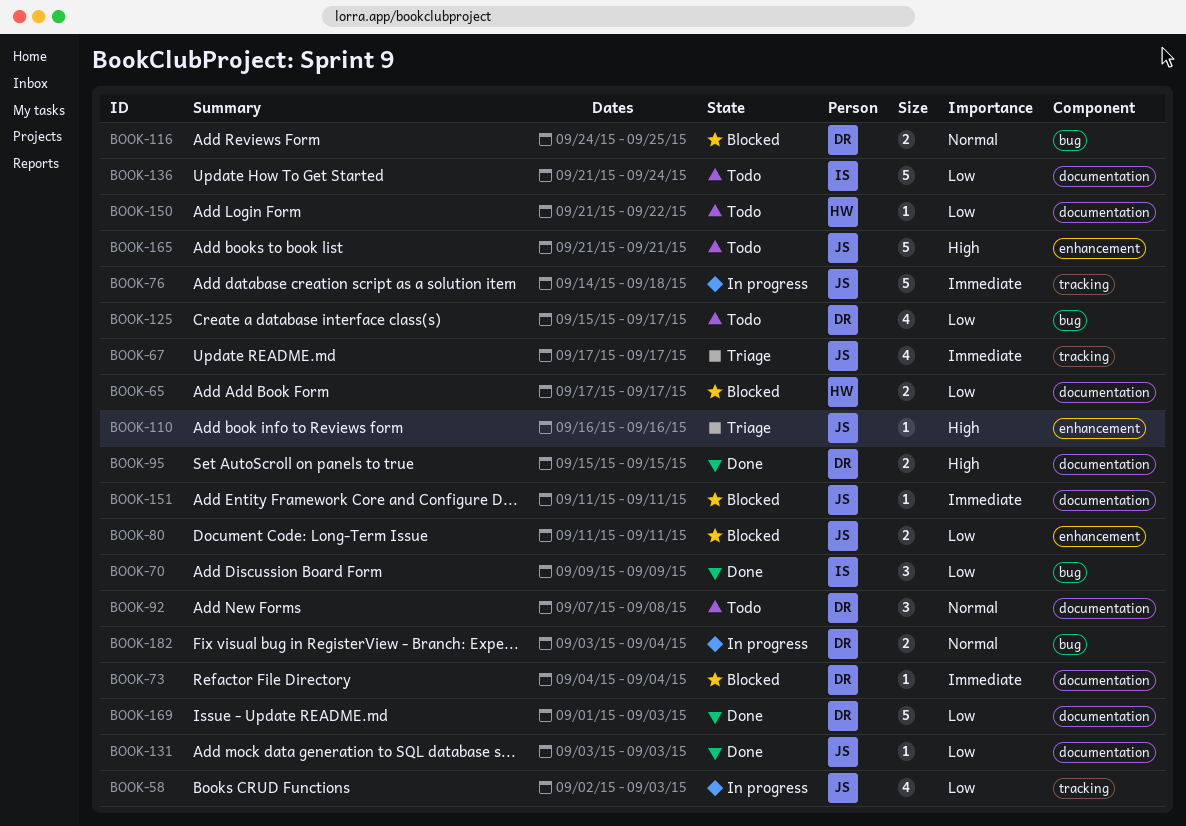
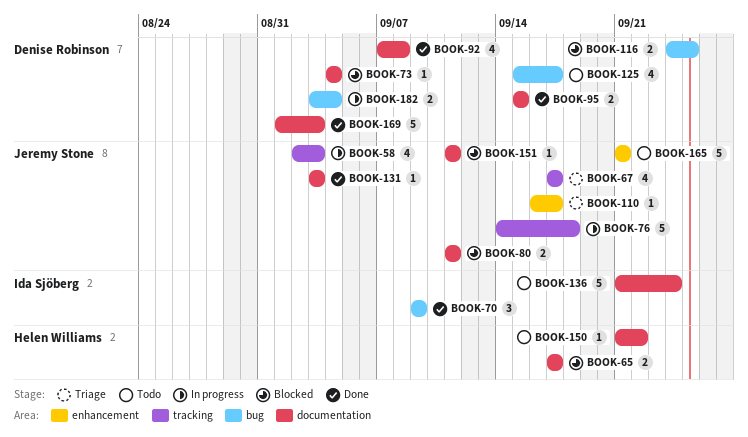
BOOK-80, label: enhancement -> documentation
BOOK-92, status: Todo -> Done
BOOK-92, estimate: 3 -> 4
BOOK-110, due: Sep 16 -> Sep 17

